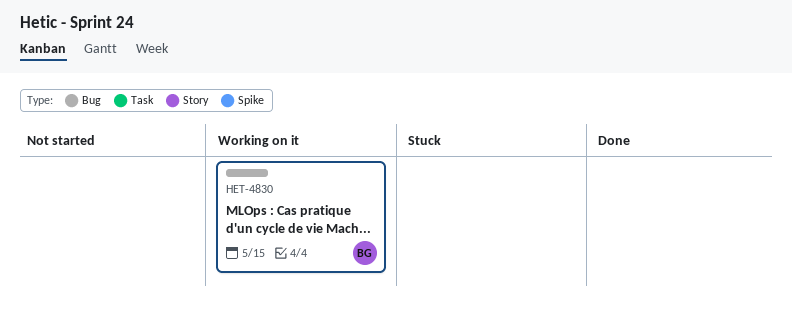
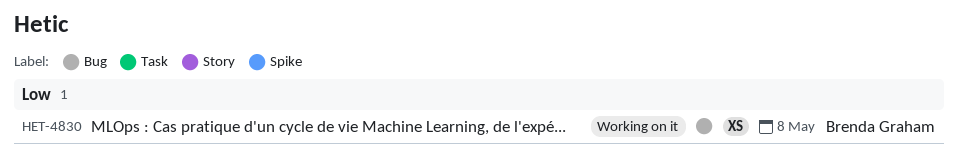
HET-4830, due: May 15 -> May 8

